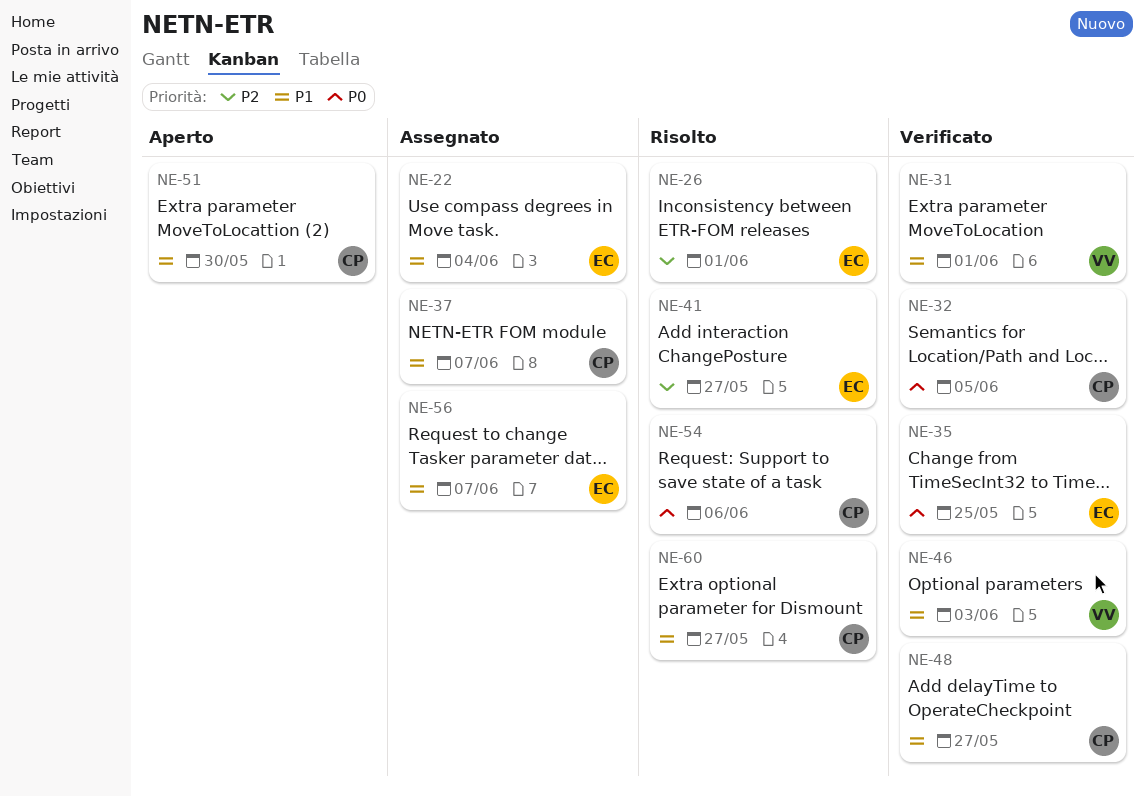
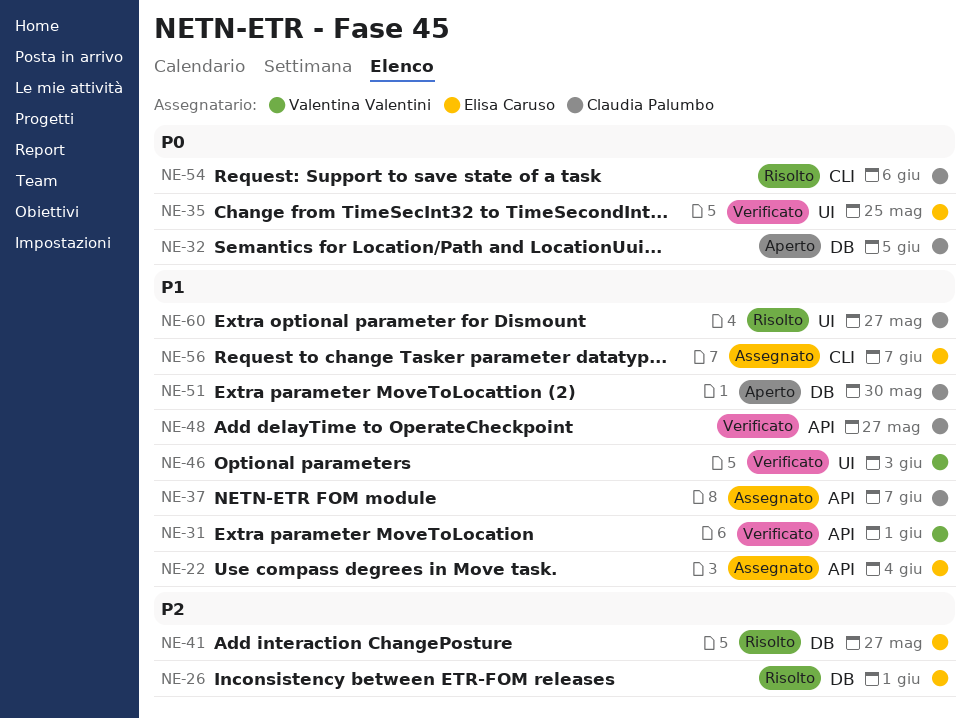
NE-32, status: Verificato -> Aperto

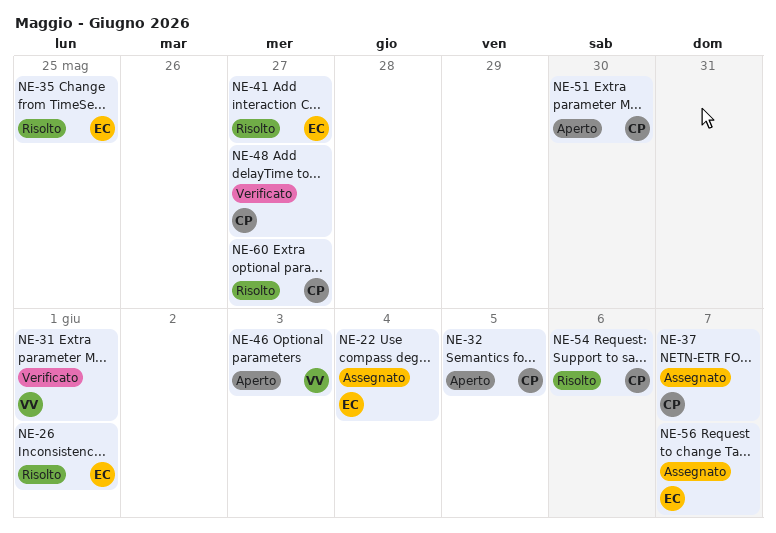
NE-35, status: Verificato -> Risolto
NE-46, status: Verificato -> Aperto

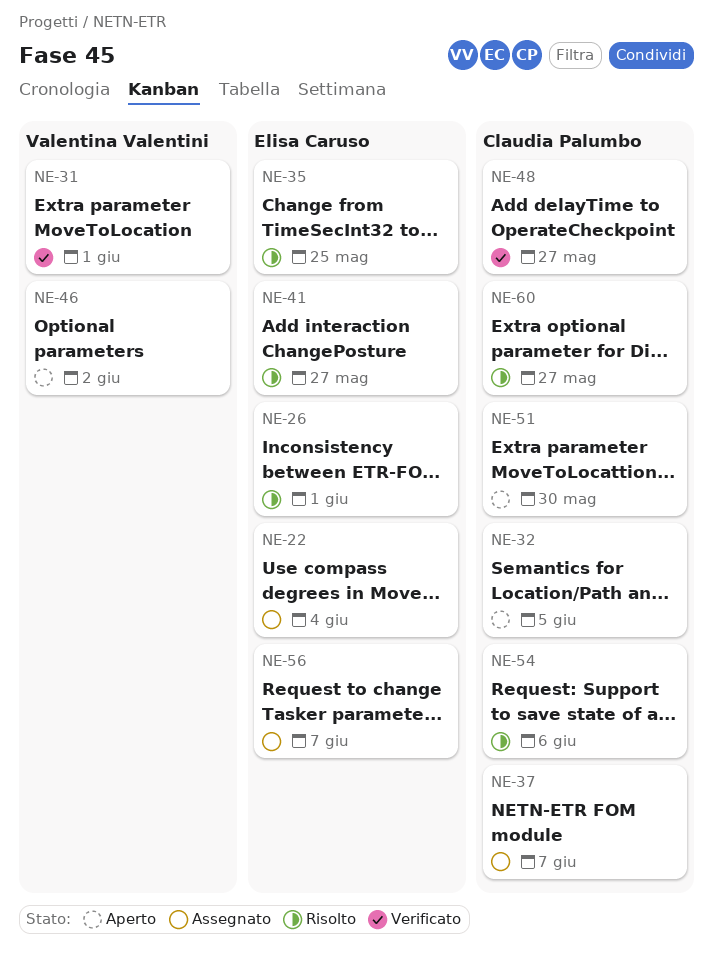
NE-46, due: Jun 3 -> Jun 2

